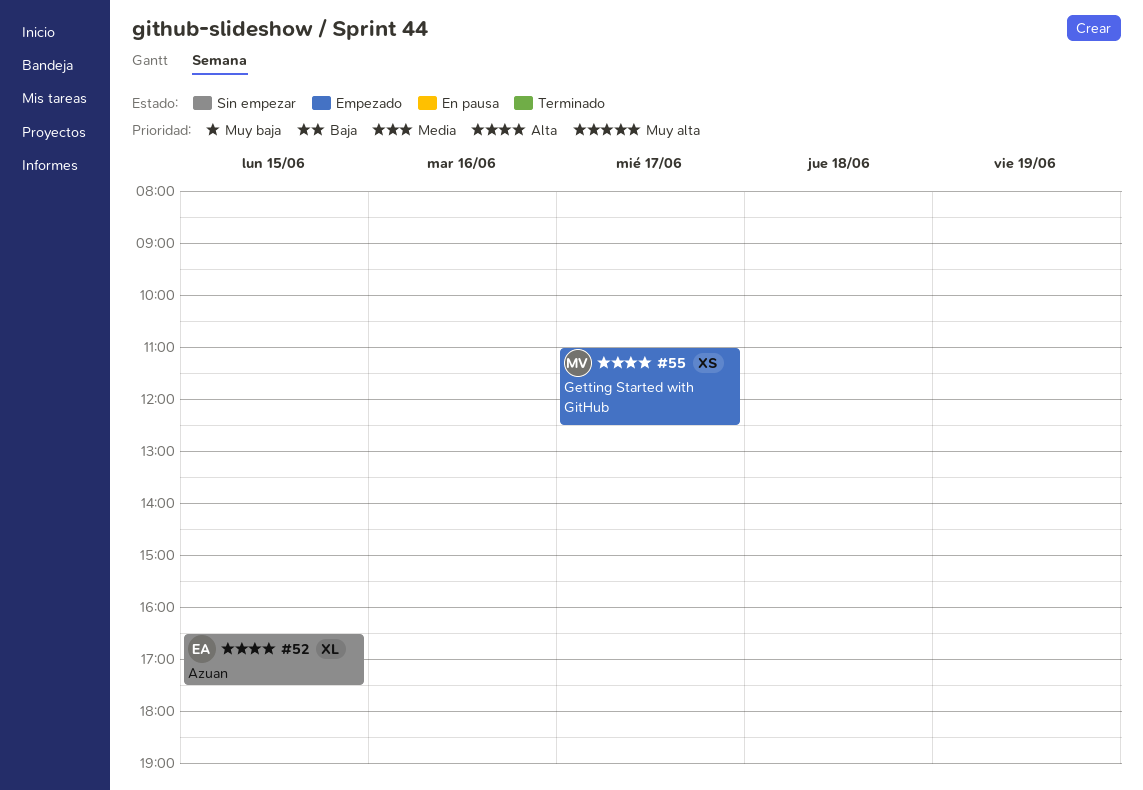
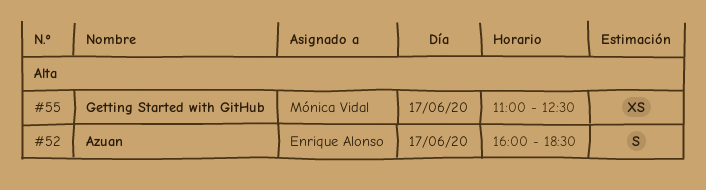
#52, estimate: XL -> S
#52, day: Jun 15 -> Jun 17
#52, begins: 16:30 -> 16:00
#52, ends: 17:30 -> 18:30

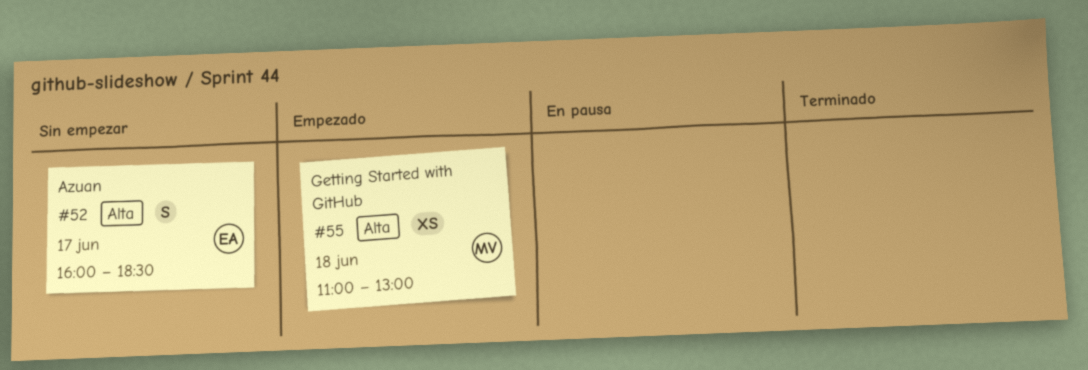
#55, day: Jun 17 -> Jun 18
#55, ends: 12:30 -> 13:00

